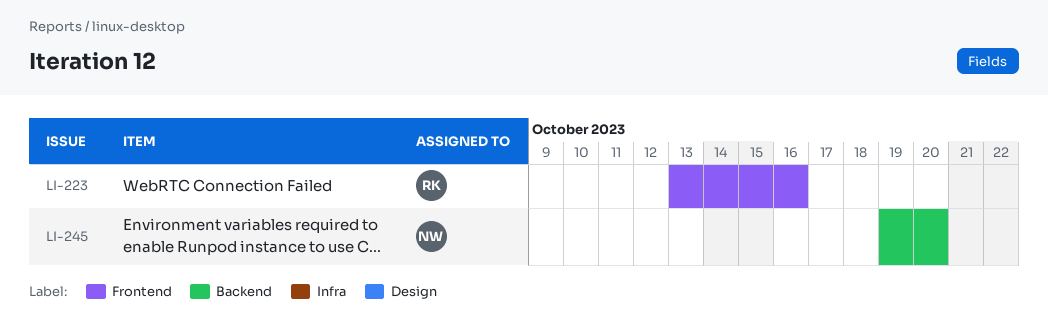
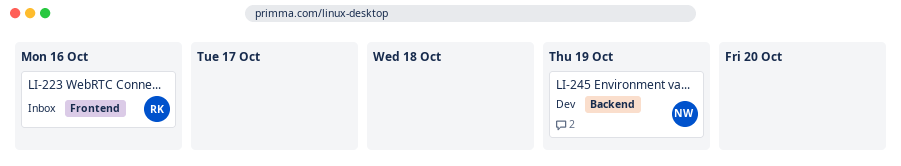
LI-245, due: Oct 20 -> Oct 19

